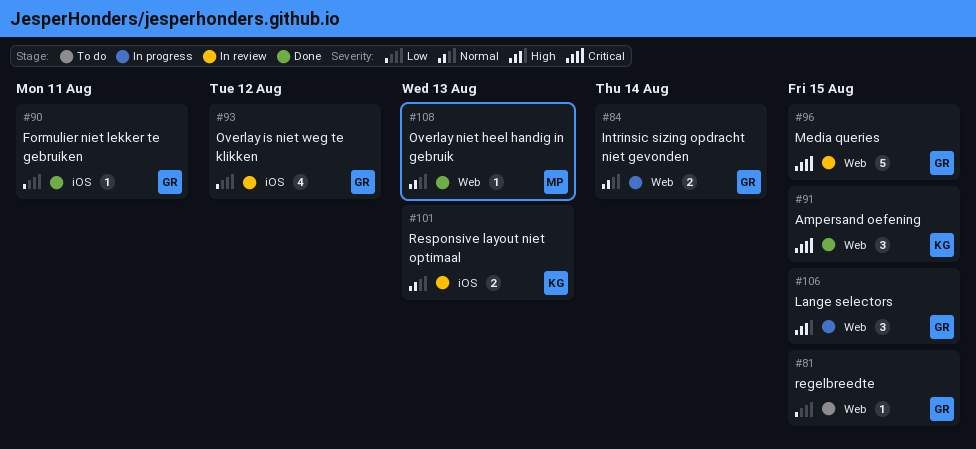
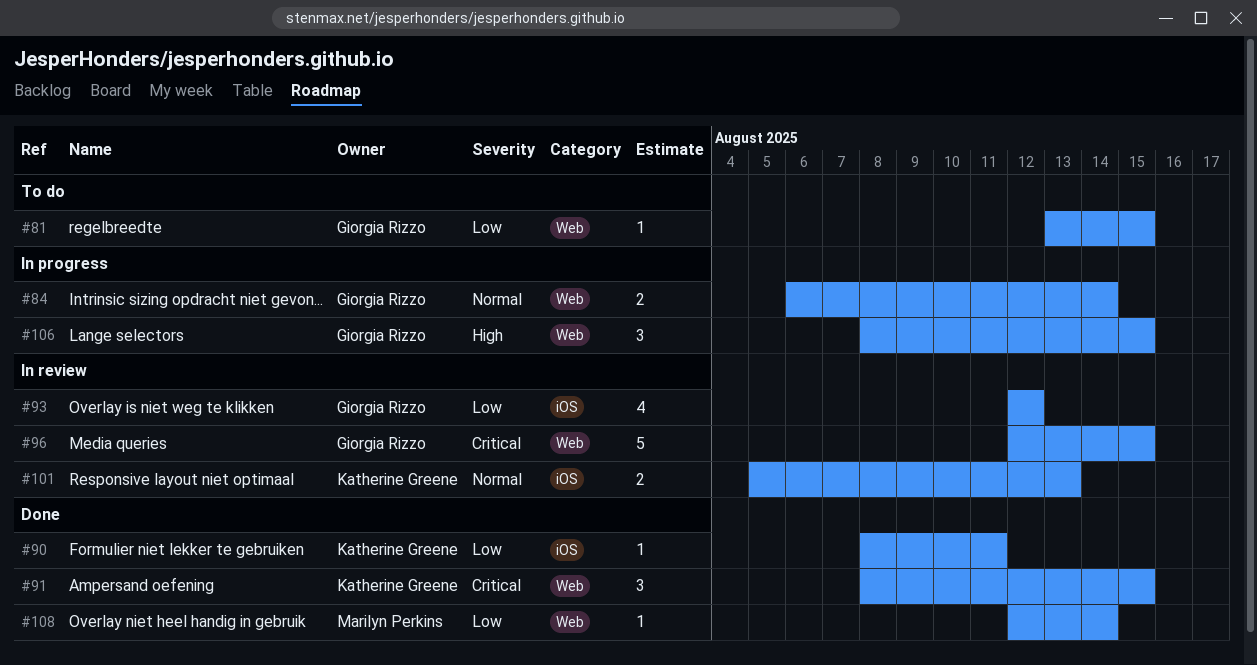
#90, owner: Giorgia Rizzo -> Katherine Greene
#108, priority: Normal -> Low
#108, due: Aug 13 -> Aug 14

